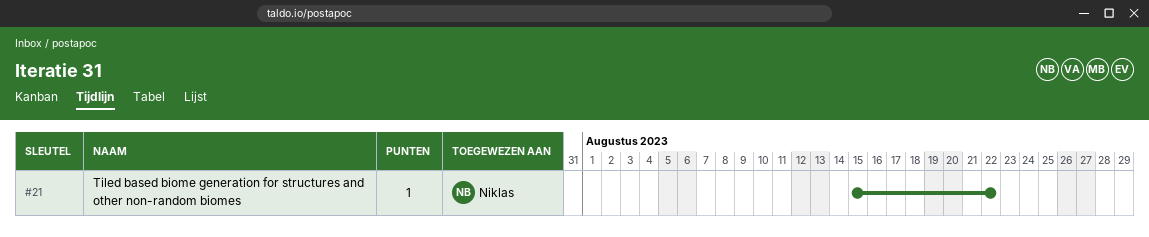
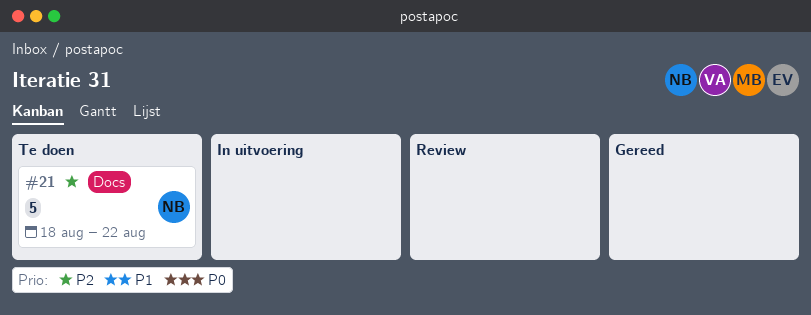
#21, estimate: 1 -> 5
#21, start: Aug 15 -> Aug 18

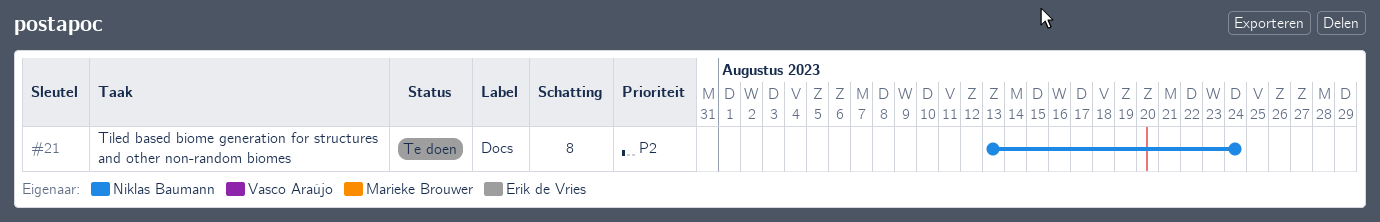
#21, estimate: 5 -> 8
#21, start: Aug 18 -> Aug 13
#21, due: Aug 22 -> Aug 24

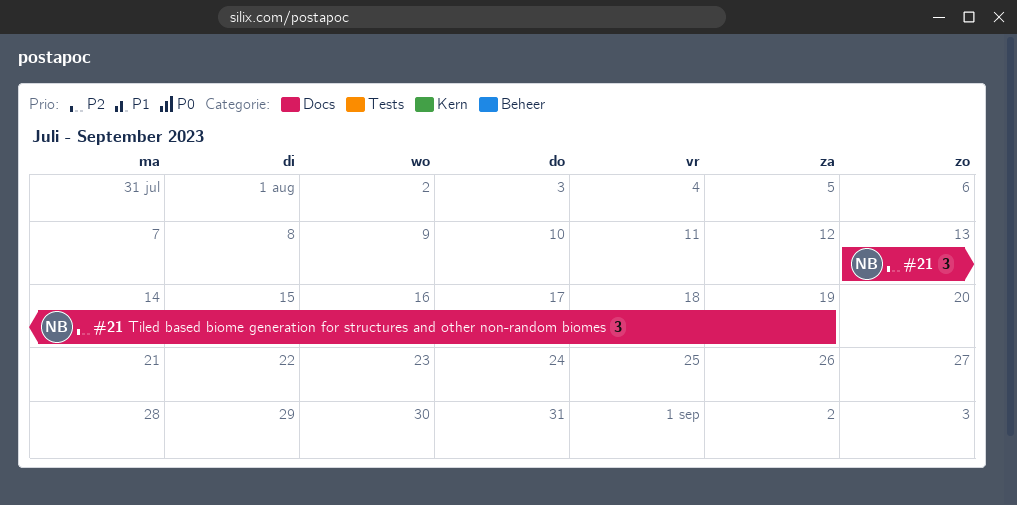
#21, estimate: 8 -> 3
#21, due: Aug 24 -> Aug 19

